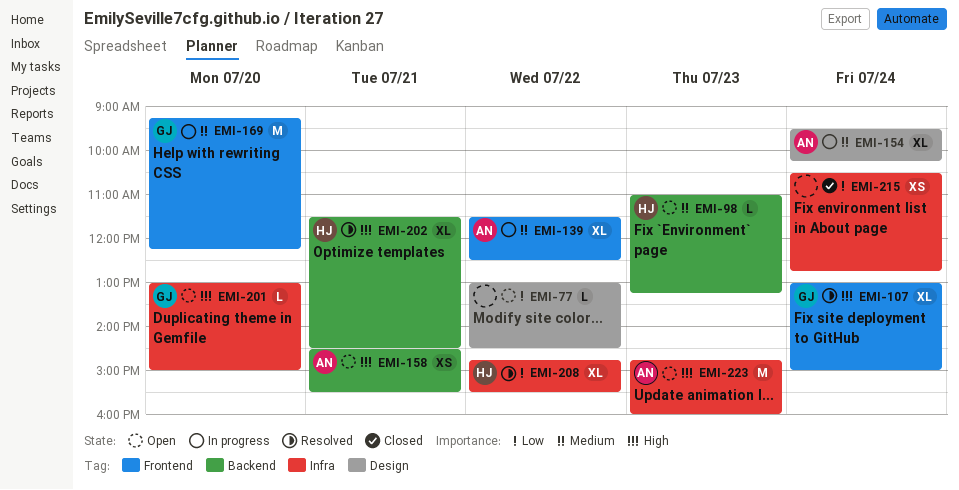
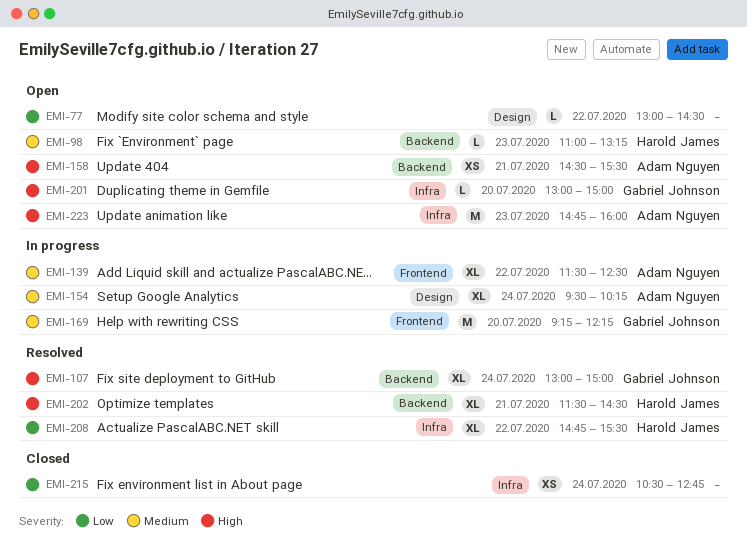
EMI-107, label: Frontend -> Backend

